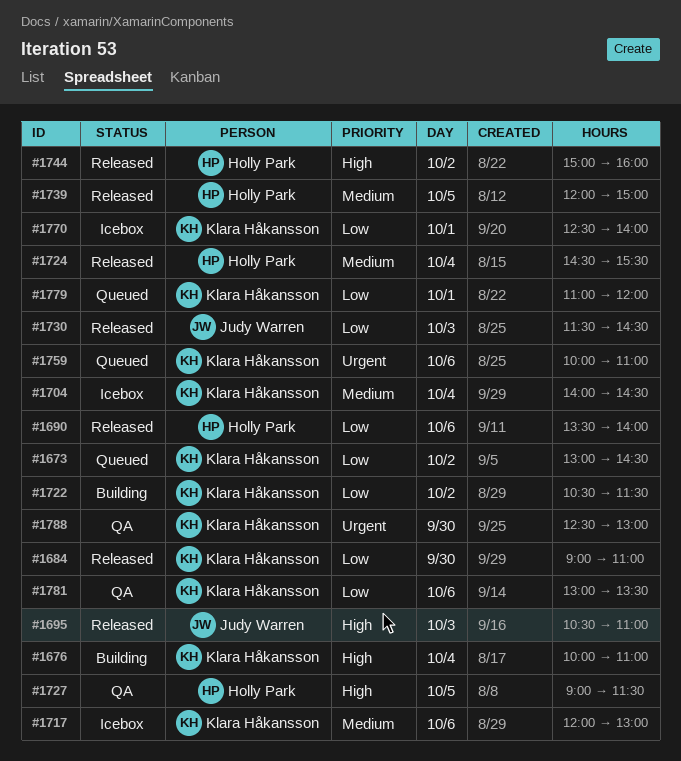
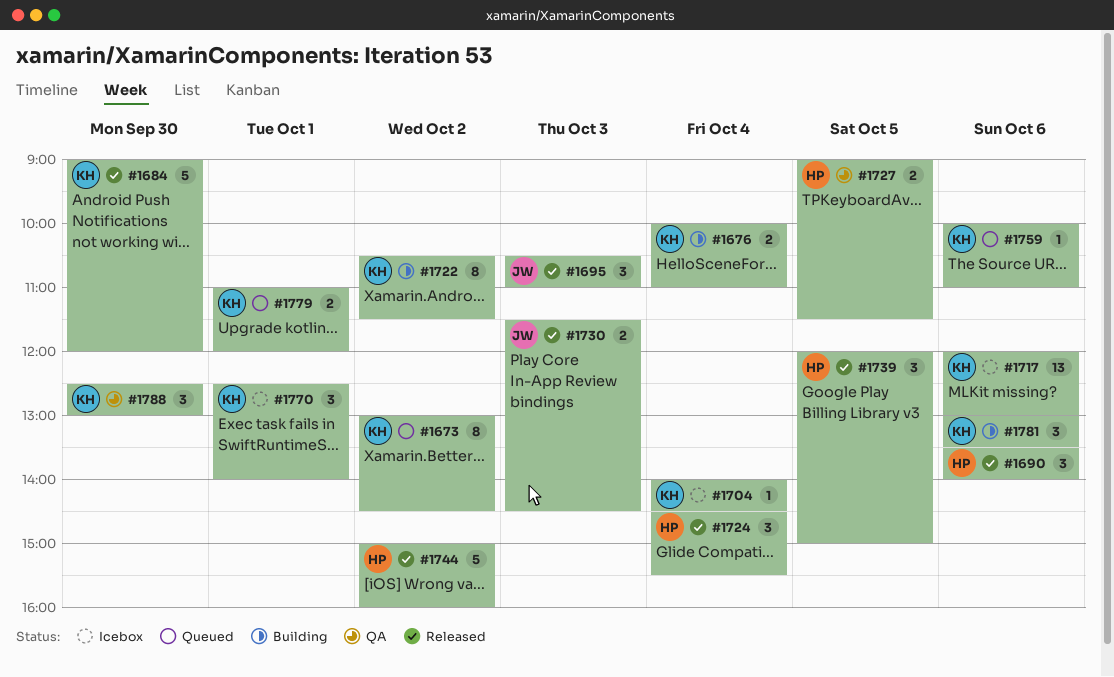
#1684, ends: 11:00 -> 12:00
#1781, status: QA -> Building

